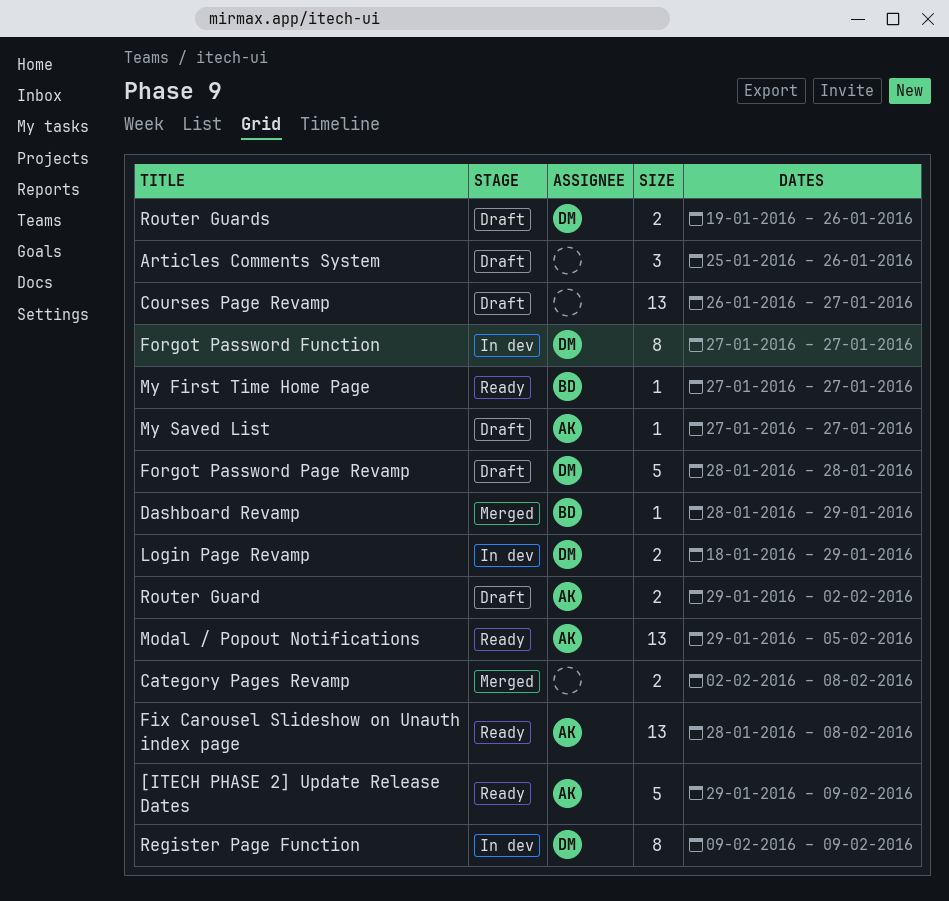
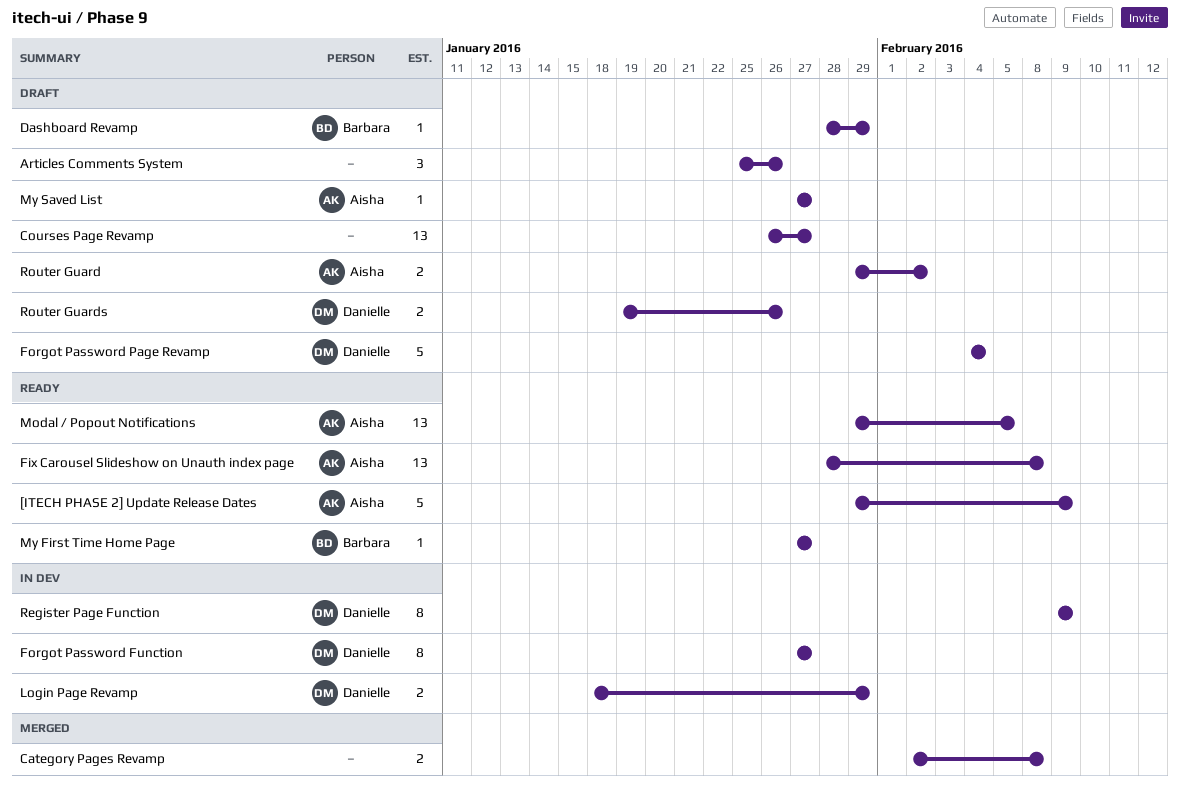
Dashboard Revamp, status: Merged -> Draft
Forgot Password Page Revamp, start: Jan 28 -> Feb 4
Forgot Password Page Revamp, due: Jan 28 -> Feb 4

